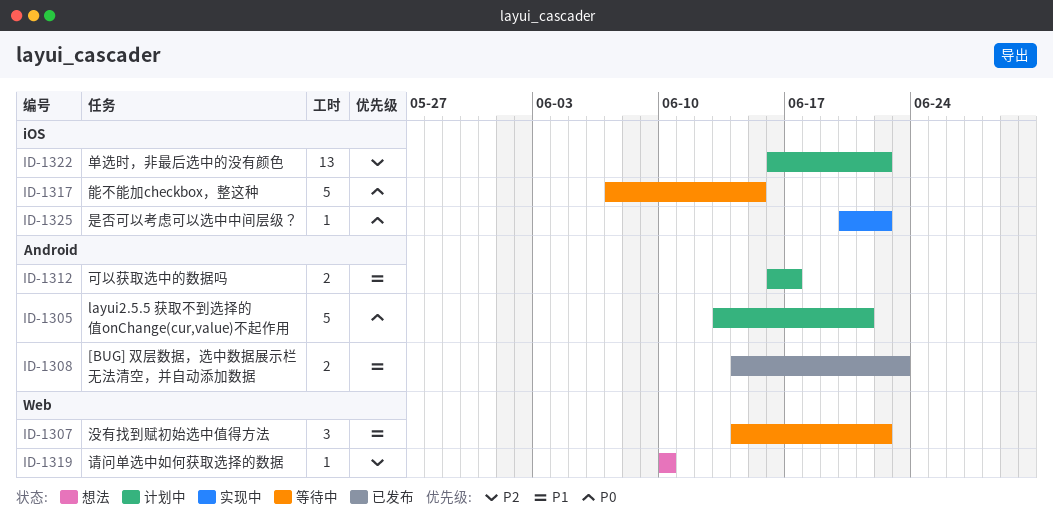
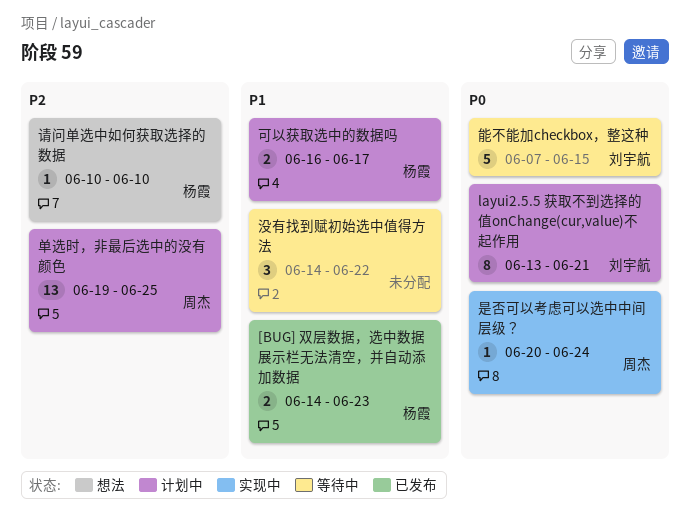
layui2.5.5 获取不到选择的值onChange(cur,value)不起作用, estimate: 5 -> 8
单选时，非最后选中的没有颜色, start: Jun 16 -> Jun 19
单选时，非最后选中的没有颜色, due: Jun 22 -> Jun 25
是否可以考虑可以选中中间层级？, due: Jun 22 -> Jun 24

